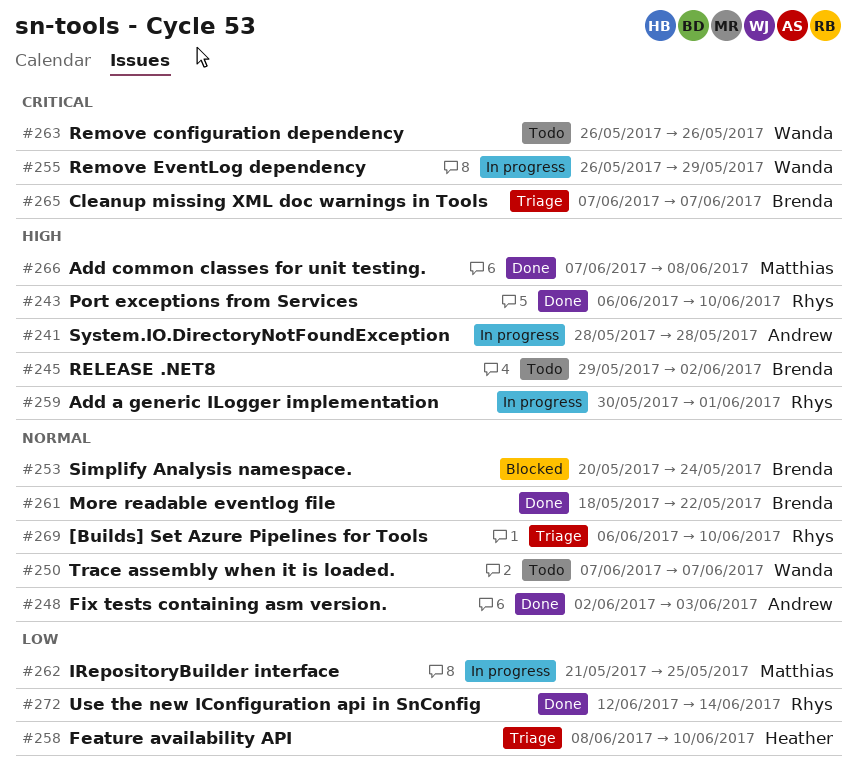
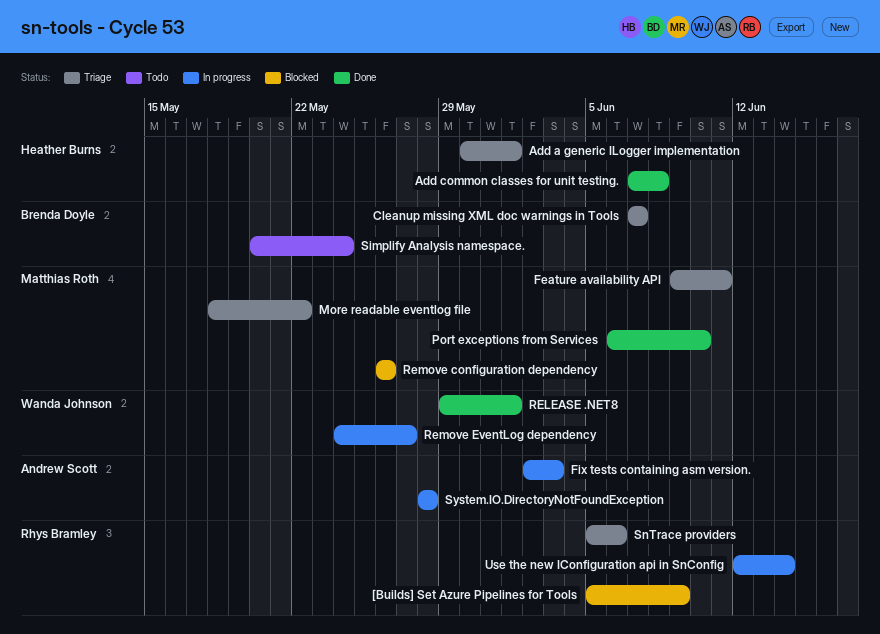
[Builds] Set Azure Pipelines for Tools, status: Triage -> Blocked
[Builds] Set Azure Pipelines for Tools, start: Jun 6 -> Jun 5
[Builds] Set Azure Pipelines for Tools, due: Jun 10 -> Jun 9
Add a generic ILogger implementation, status: In progress -> Triage
Add a generic ILogger implementation, owner: Rhys Bramley -> Heather Burns
Add common classes for unit testing., owner: Matthias Roth -> Heather Burns
Feature availability API, owner: Heather Burns -> Matthias Roth
Feature availability API, start: Jun 8 -> Jun 9
Feature availability API, due: Jun 10 -> Jun 11
Fix tests containing asm version., status: Done -> In progress
IRepositoryBuilder interface: present -> none
More readable eventlog file, status: Done -> Triage
More readable eventlog file, owner: Brenda Doyle -> Matthias Roth
Port exceptions from Services, owner: Rhys Bramley -> Matthias Roth
RELEASE .NET8, status: Todo -> Done
RELEASE .NET8, owner: Brenda Doyle -> Wanda Johnson
RELEASE .NET8, due: Jun 2 -> Jun 1
Remove configuration dependency, status: Todo -> Blocked
Remove configuration dependency, owner: Wanda Johnson -> Matthias Roth
Remove EventLog dependency, start: May 26 -> May 24
Remove EventLog dependency, due: May 29 -> May 27
Simplify Analysis namespace., status: Blocked -> Todo
SnTrace providers: none -> present
Trace assembly when it is loaded.: present -> none
Use the new IConfiguration api in SnConfig, status: Done -> In progress

